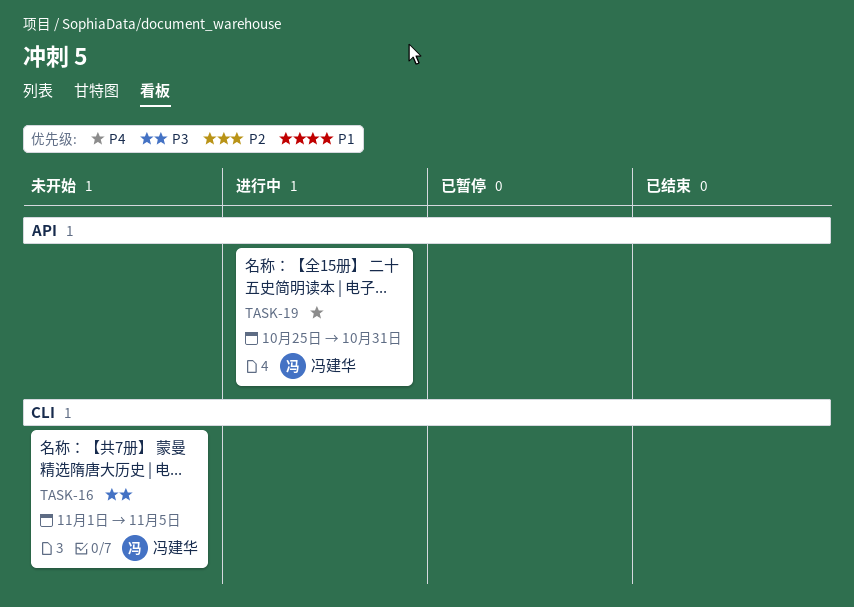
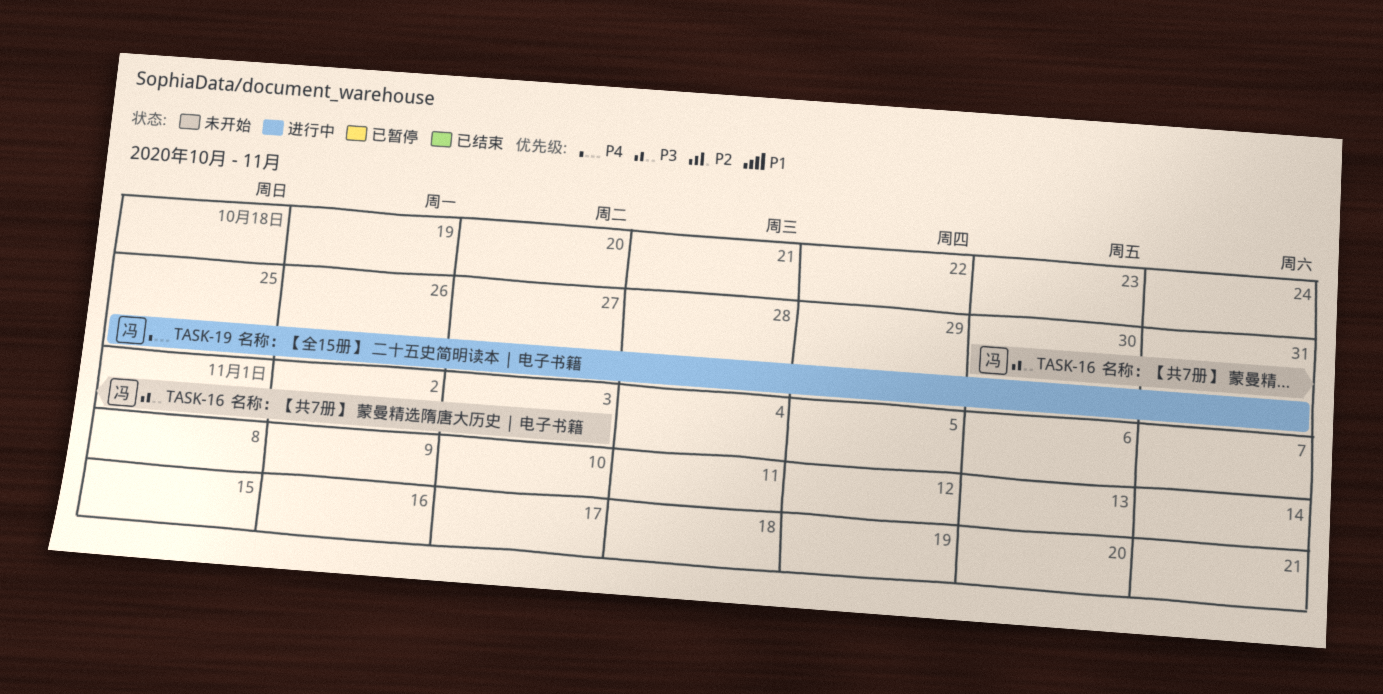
TASK-16, start: Nov 1 -> Oct 30
TASK-16, due: Nov 5 -> Nov 3

